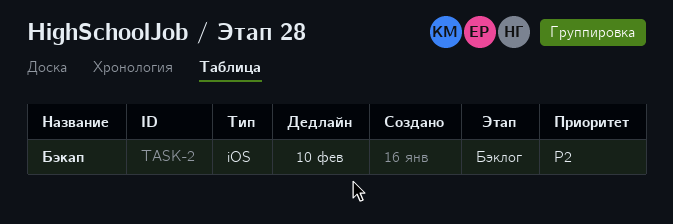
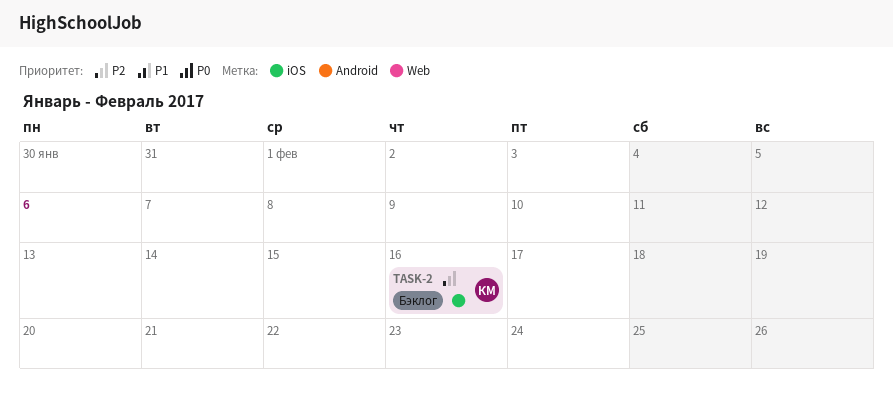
TASK-2, due: Feb 10 -> Feb 16

